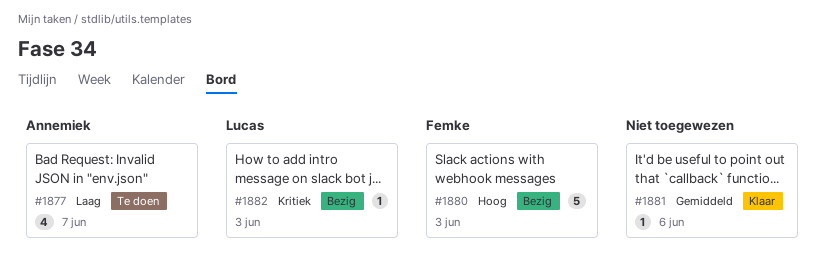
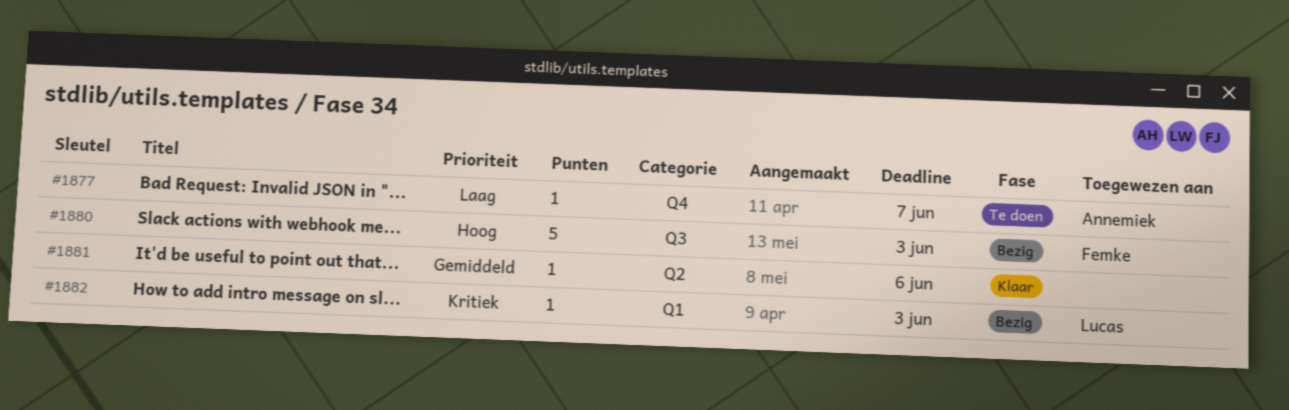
#1877, estimate: 4 -> 1

